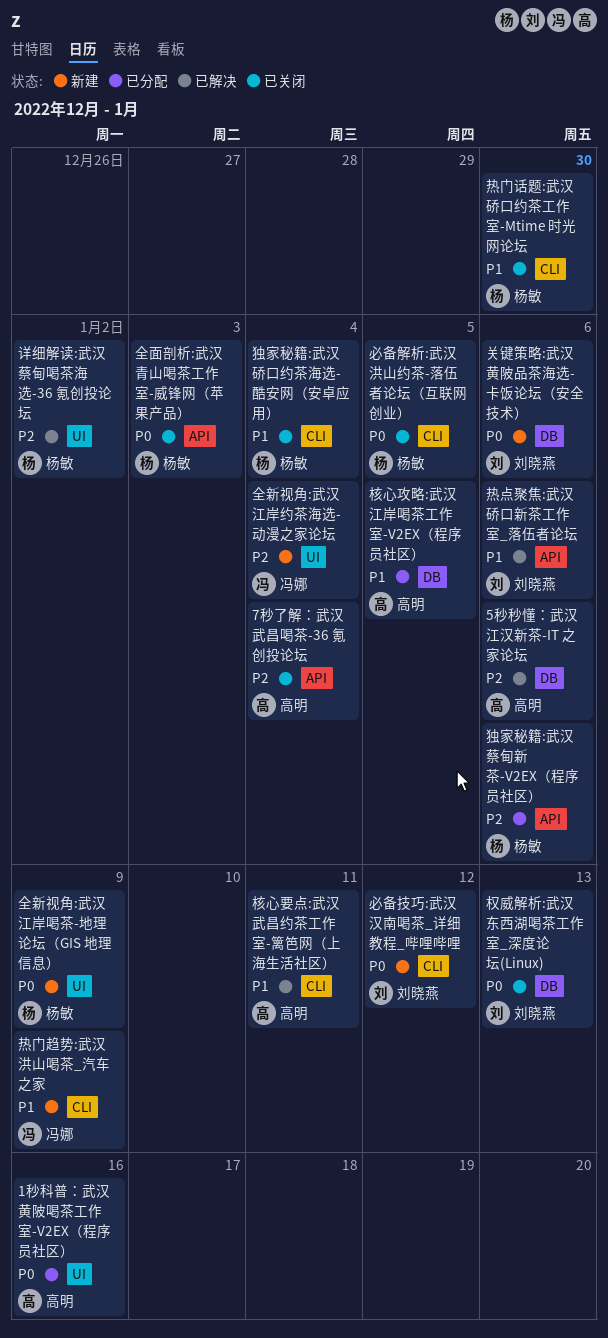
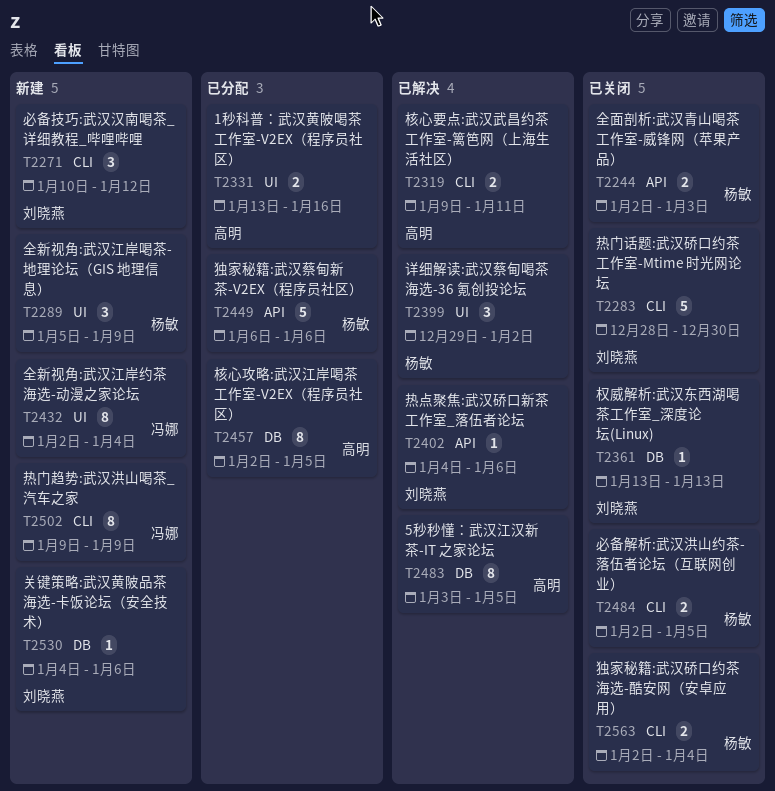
5秒秒懂：武汉江汉新茶-IT 之家论坛, due: Jan 6 -> Jan 5
7秒了解：武汉武昌喝茶-36 氪创投论坛: present -> none
热门话题:武汉硚口约茶工作室-Mtime 时光网论坛, owner: 杨敏 -> 刘晓燕

